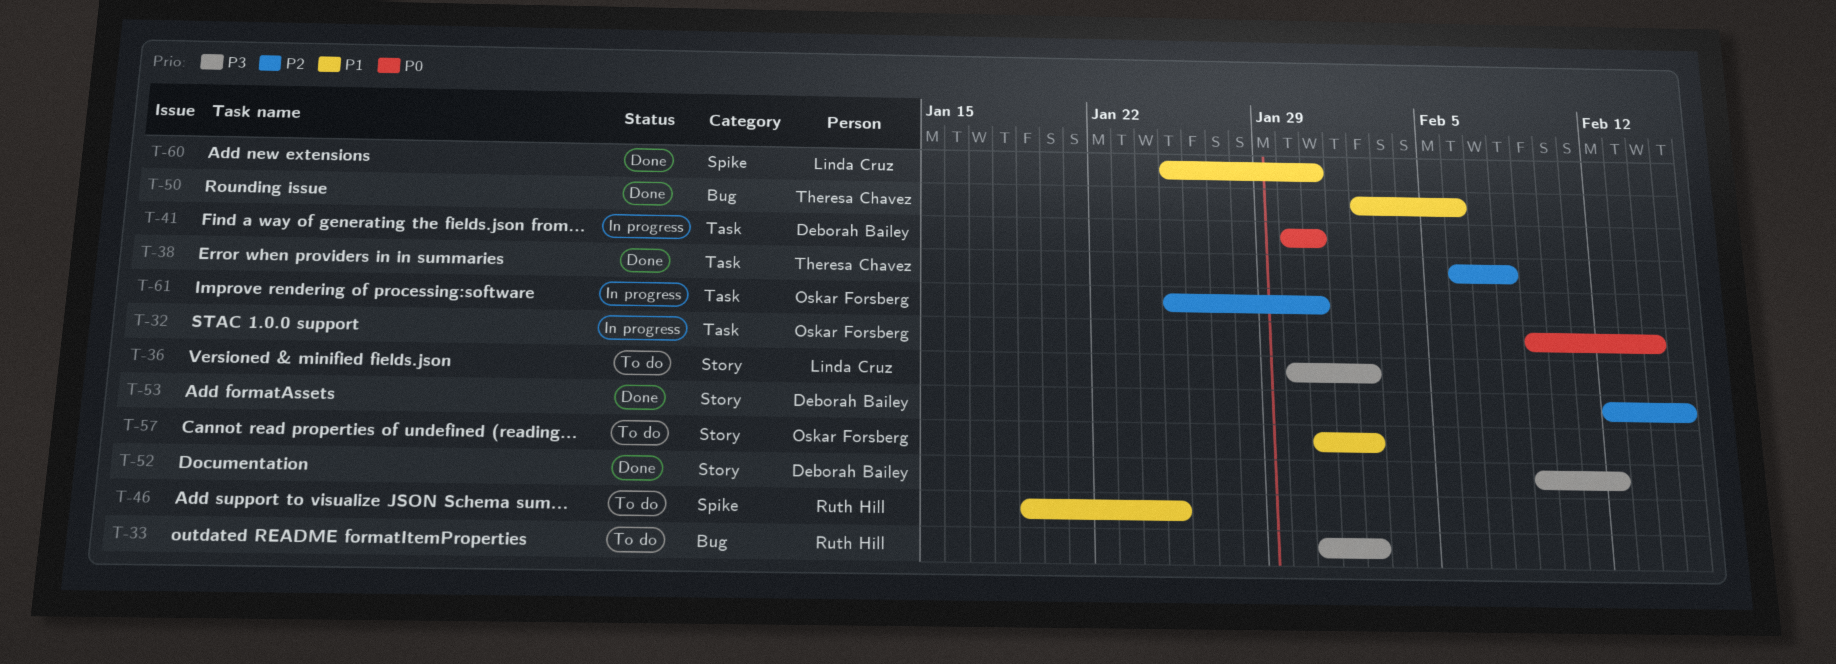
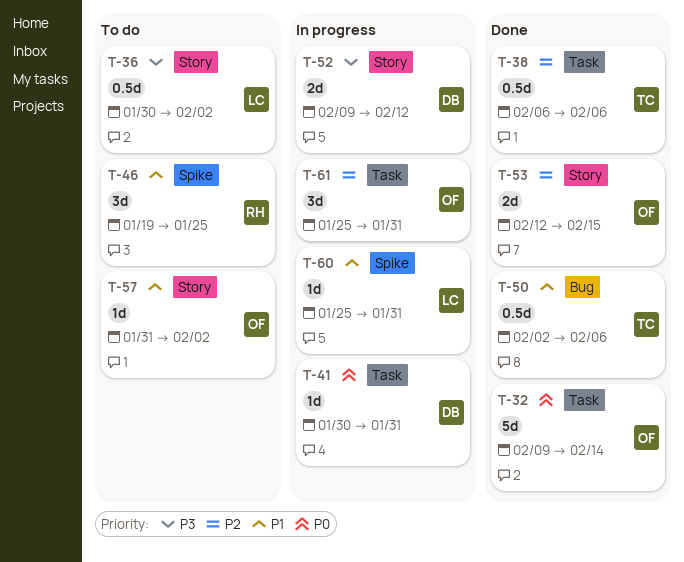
T-32, status: In progress -> Done
T-33: present -> none
T-38, due: Feb 8 -> Feb 6
T-52, status: Done -> In progress
T-53, owner: Deborah Bailey -> Oskar Forsberg
T-60, status: Done -> In progress

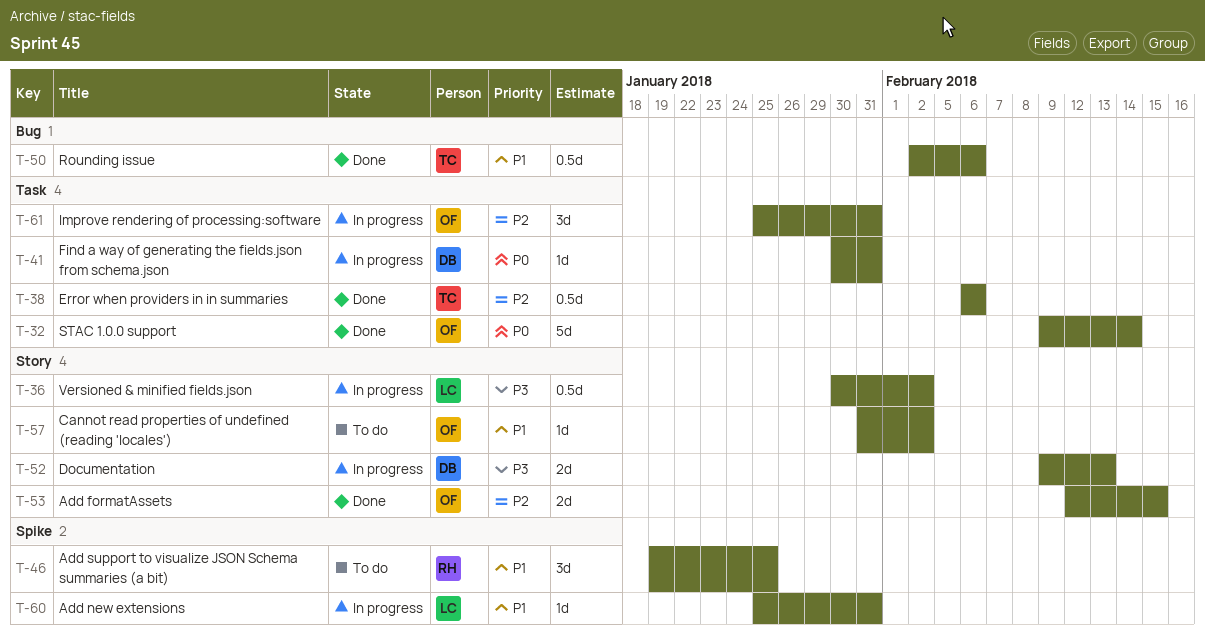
T-36, status: To do -> In progress
T-52, due: Feb 12 -> Feb 13

